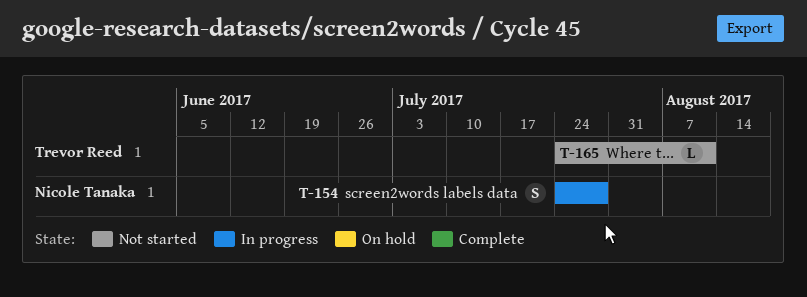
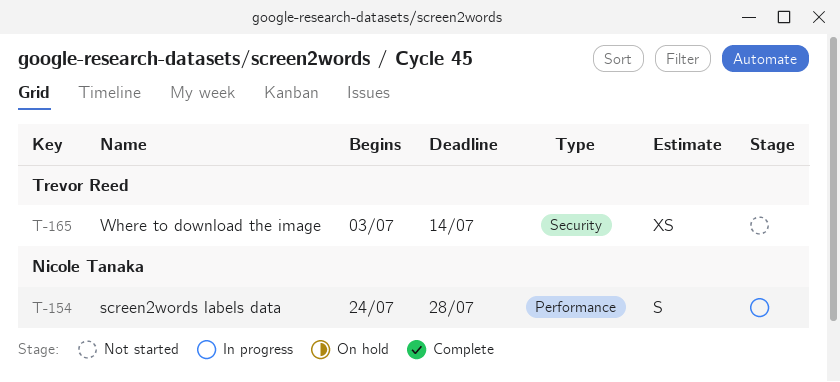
T-165, estimate: L -> XS
T-165, start: Jul 24 -> Jul 3
T-165, due: Aug 11 -> Jul 14

